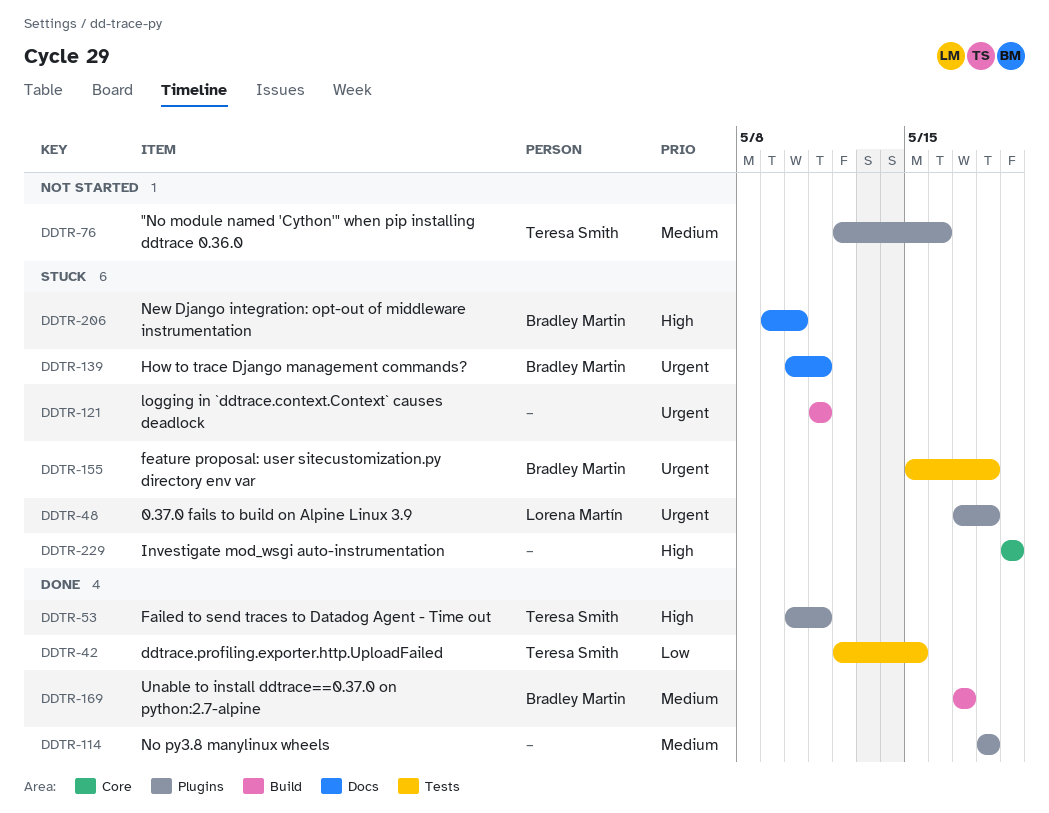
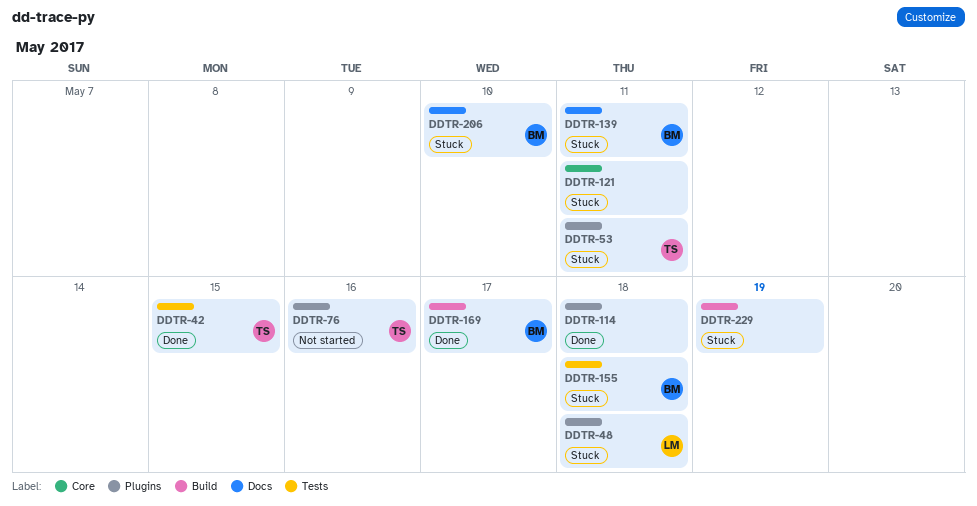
DDTR-53, status: Done -> Stuck
DDTR-121, label: Build -> Core
DDTR-229, label: Core -> Build

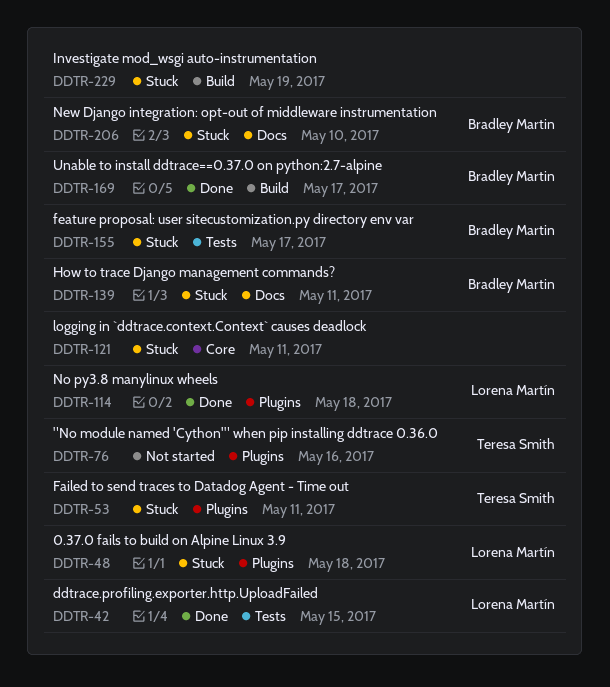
DDTR-42, owner: Teresa Smith -> Lorena Martín
DDTR-114, owner: none -> Lorena Martín
DDTR-155, due: May 18 -> May 17

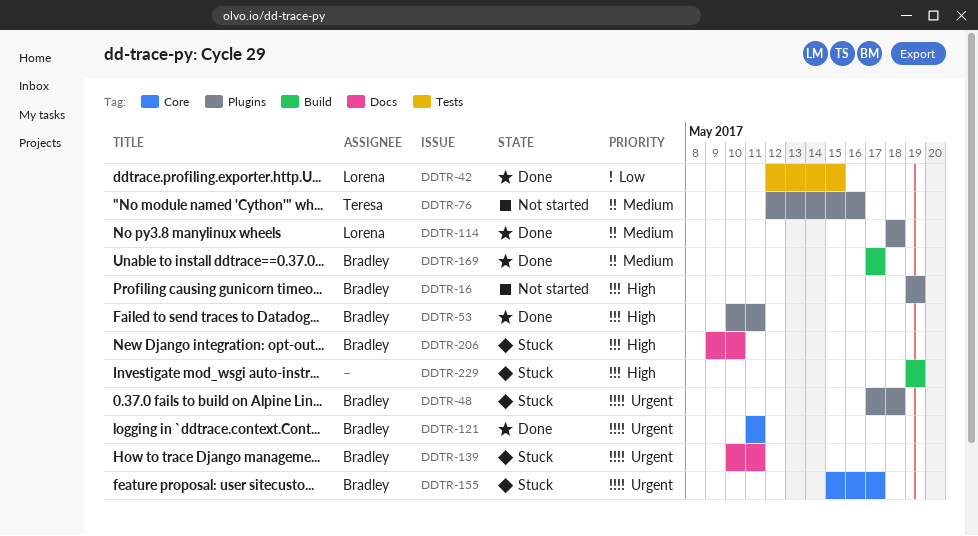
DDTR-16: none -> present
DDTR-48, owner: Lorena Martín -> Bradley Martin
DDTR-53, status: Stuck -> Done
DDTR-53, owner: Teresa Smith -> Bradley Martin
DDTR-121, status: Stuck -> Done
DDTR-121, owner: none -> Bradley Martin
DDTR-155, label: Tests -> Core

